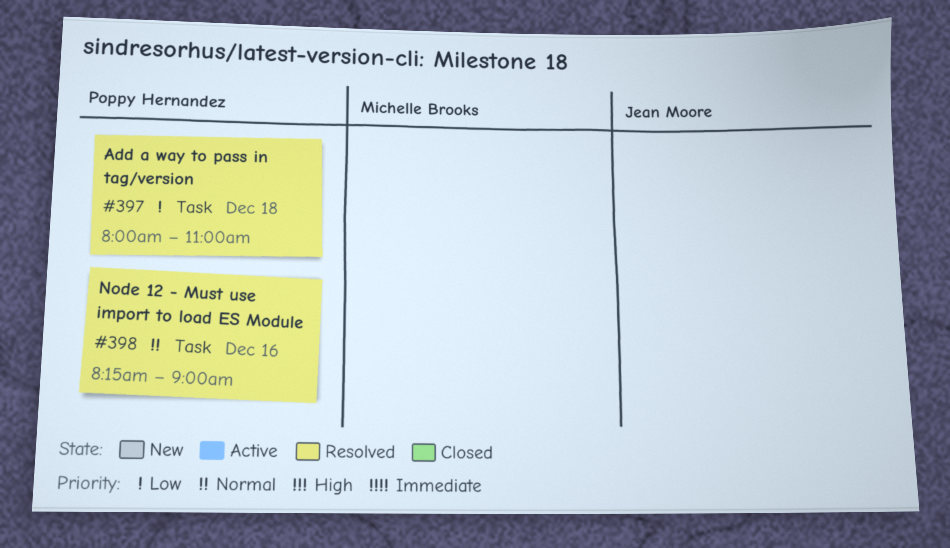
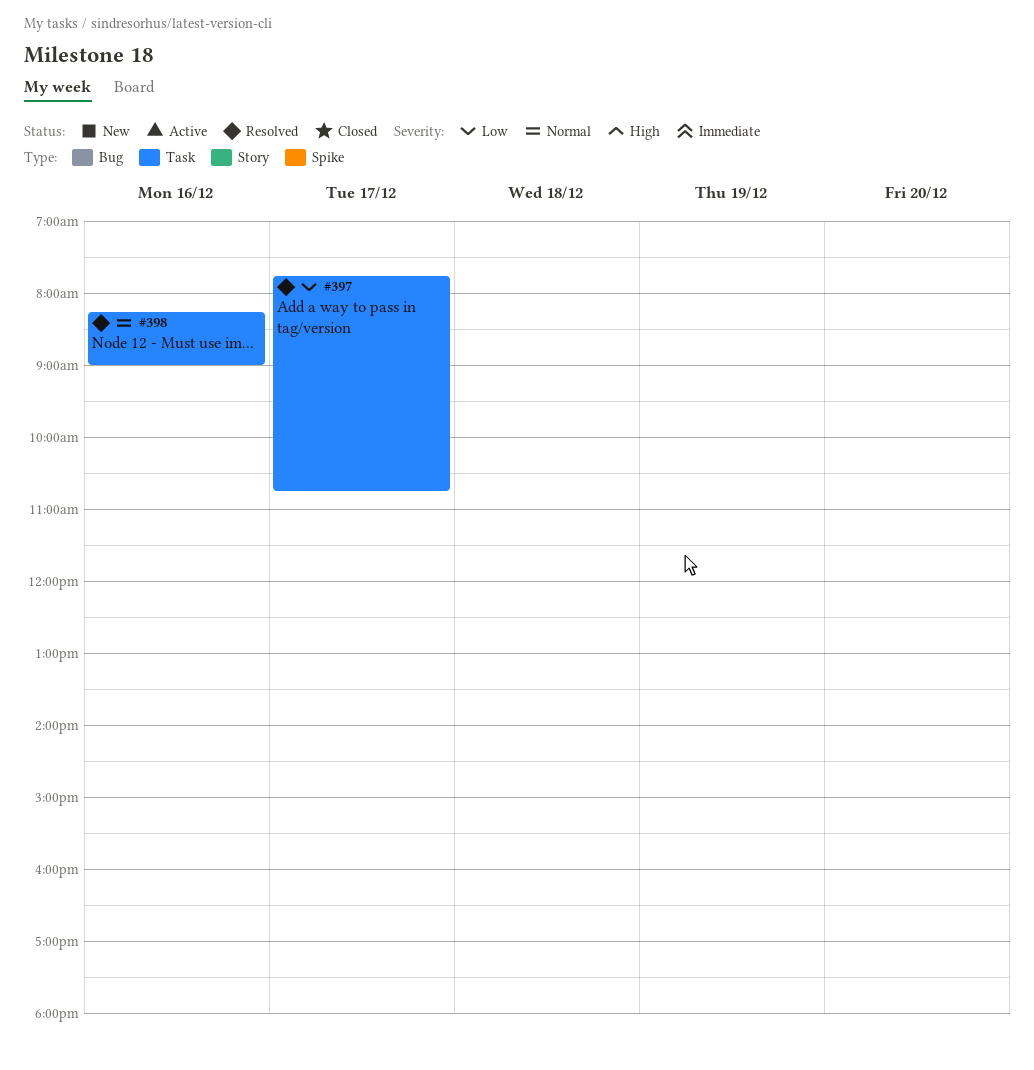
#397, day: Dec 18 -> Dec 17
#397, begins: 08:00 -> 07:45
#397, ends: 11:00 -> 10:45

